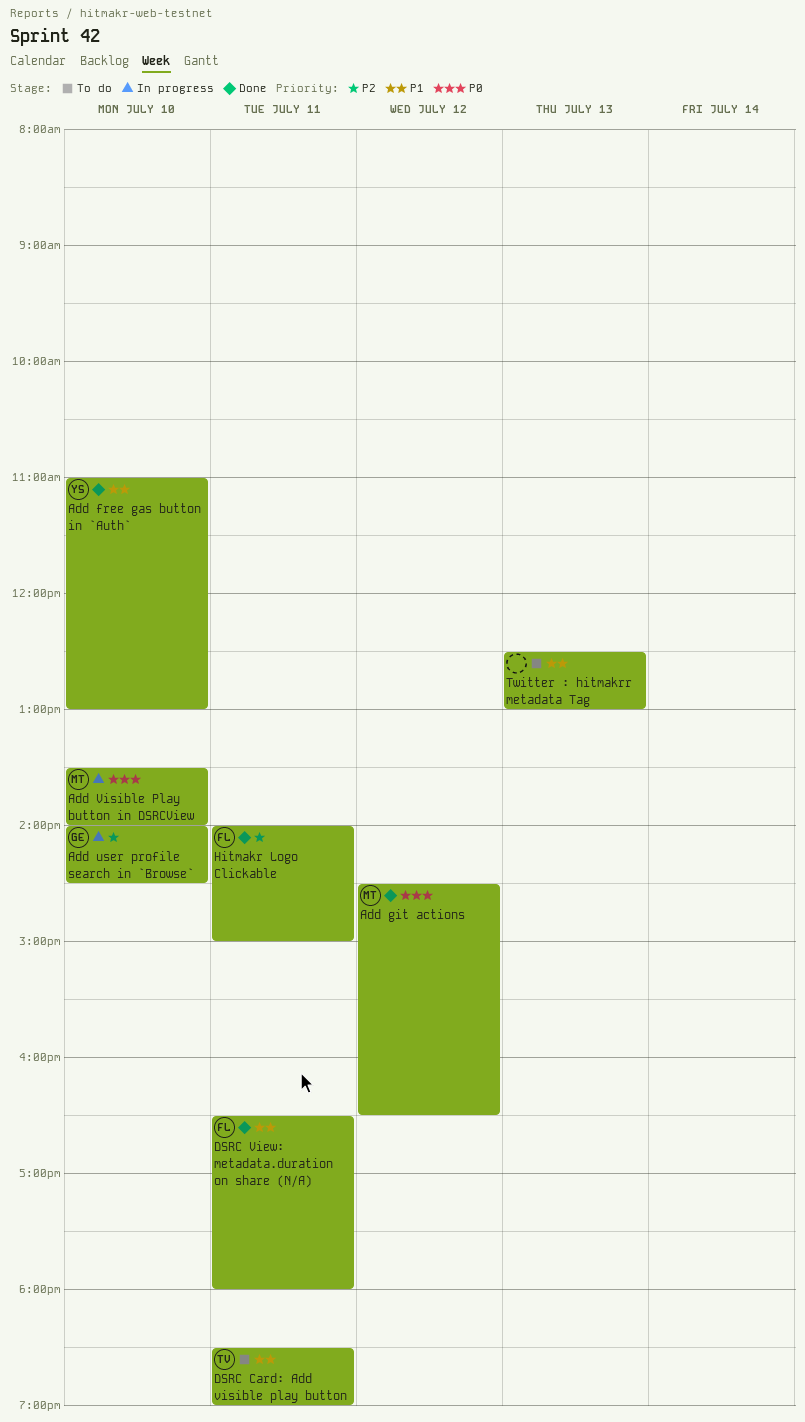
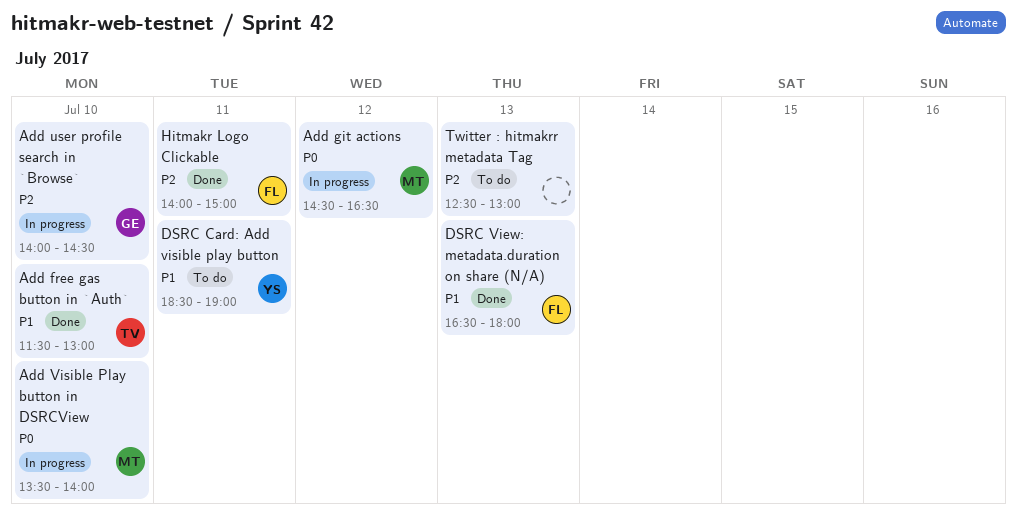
Add free gas button in `Auth`, owner: YS -> TV
Add free gas button in `Auth`, begins: 11:00 -> 11:30
Add git actions, status: Done -> In progress
DSRC Card: Add visible play button, owner: TV -> YS
DSRC View: metadata.duration on share (N/A), day: Jul 11 -> Jul 13
Twitter : hitmakrr metadata Tag, priority: P1 -> P2

